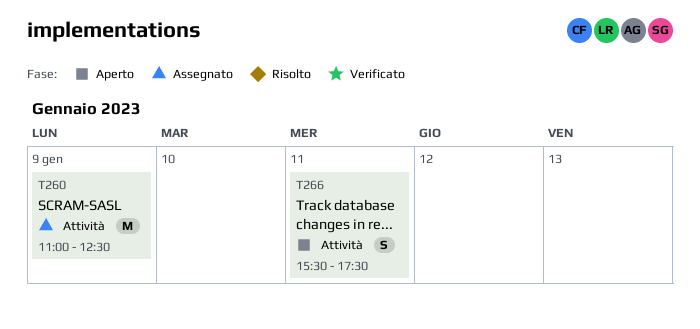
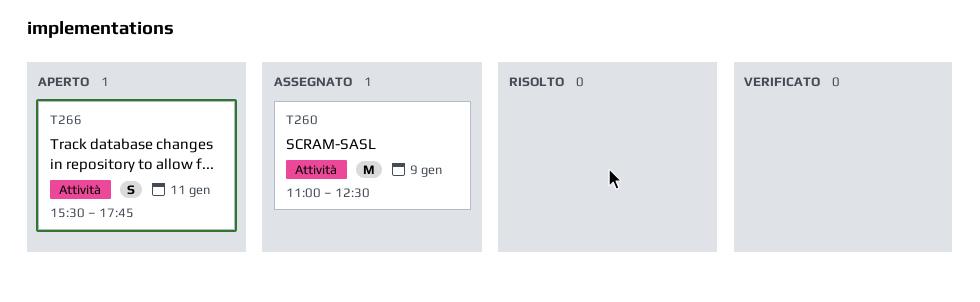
T266, ends: 17:30 -> 17:45

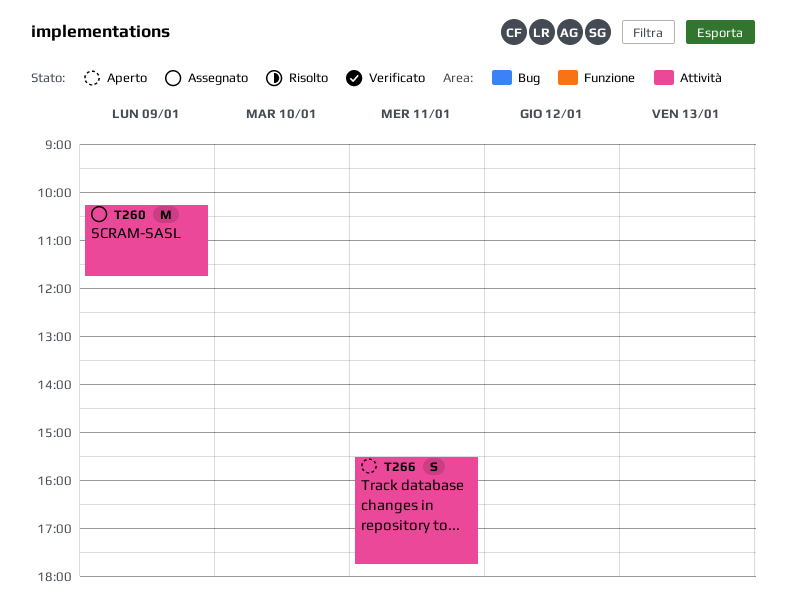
T260, begins: 11:00 -> 10:15
T260, ends: 12:30 -> 11:45

